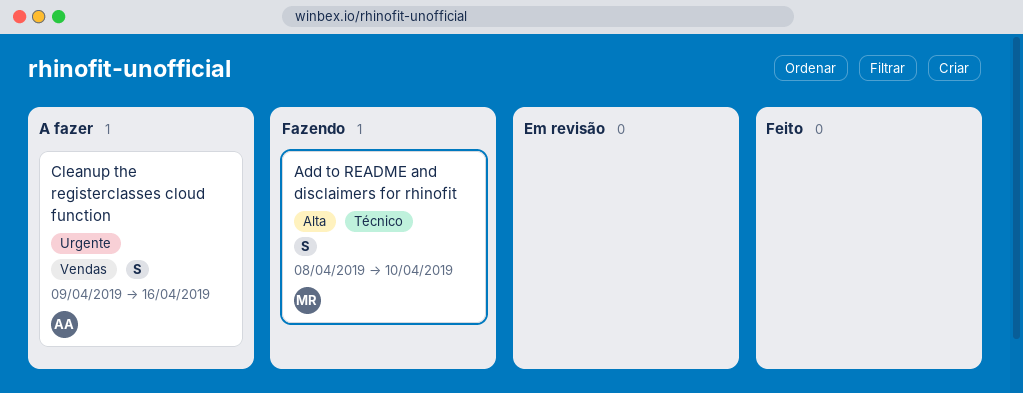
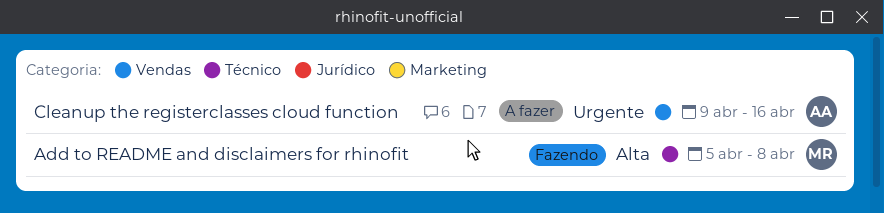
Add to README and disclaimers for rhinofit, start: Apr 8 -> Apr 5
Add to README and disclaimers for rhinofit, due: Apr 10 -> Apr 8

